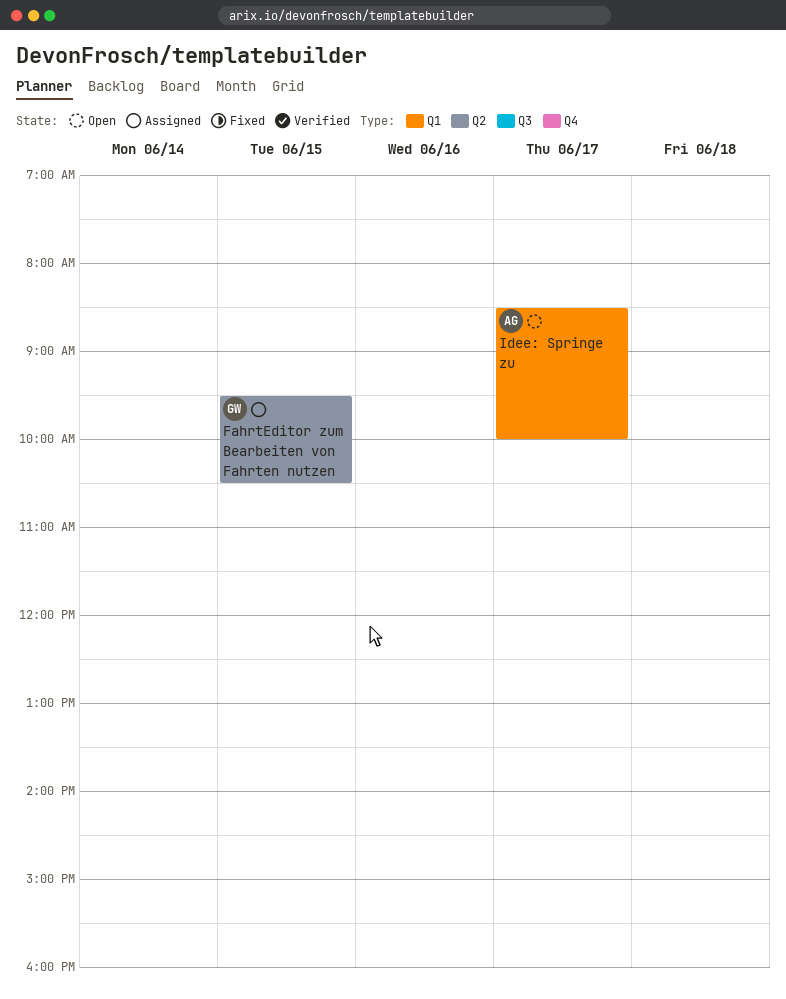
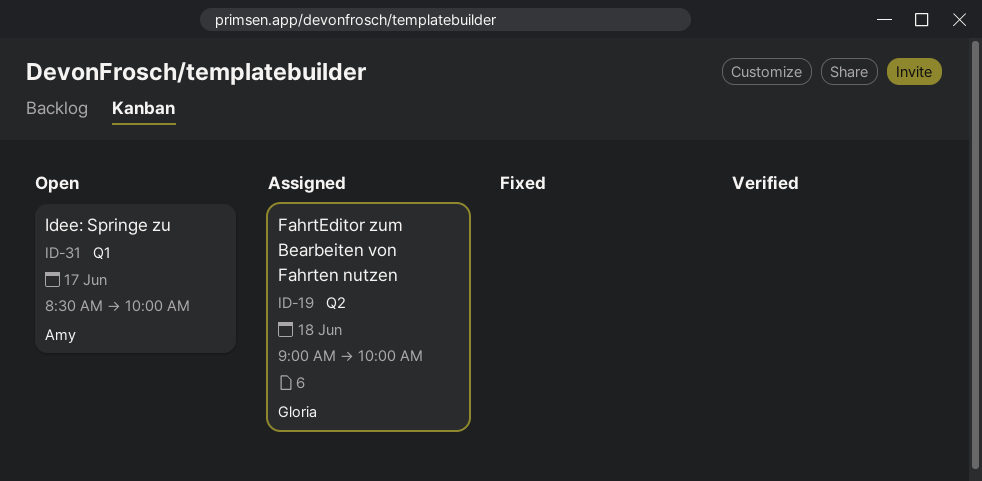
FahrtEditor zum Bearbeiten von Fahrten nutzen, day: Jun 15 -> Jun 18
FahrtEditor zum Bearbeiten von Fahrten nutzen, begins: 09:30 -> 09:00
FahrtEditor zum Bearbeiten von Fahrten nutzen, ends: 10:30 -> 10:00

